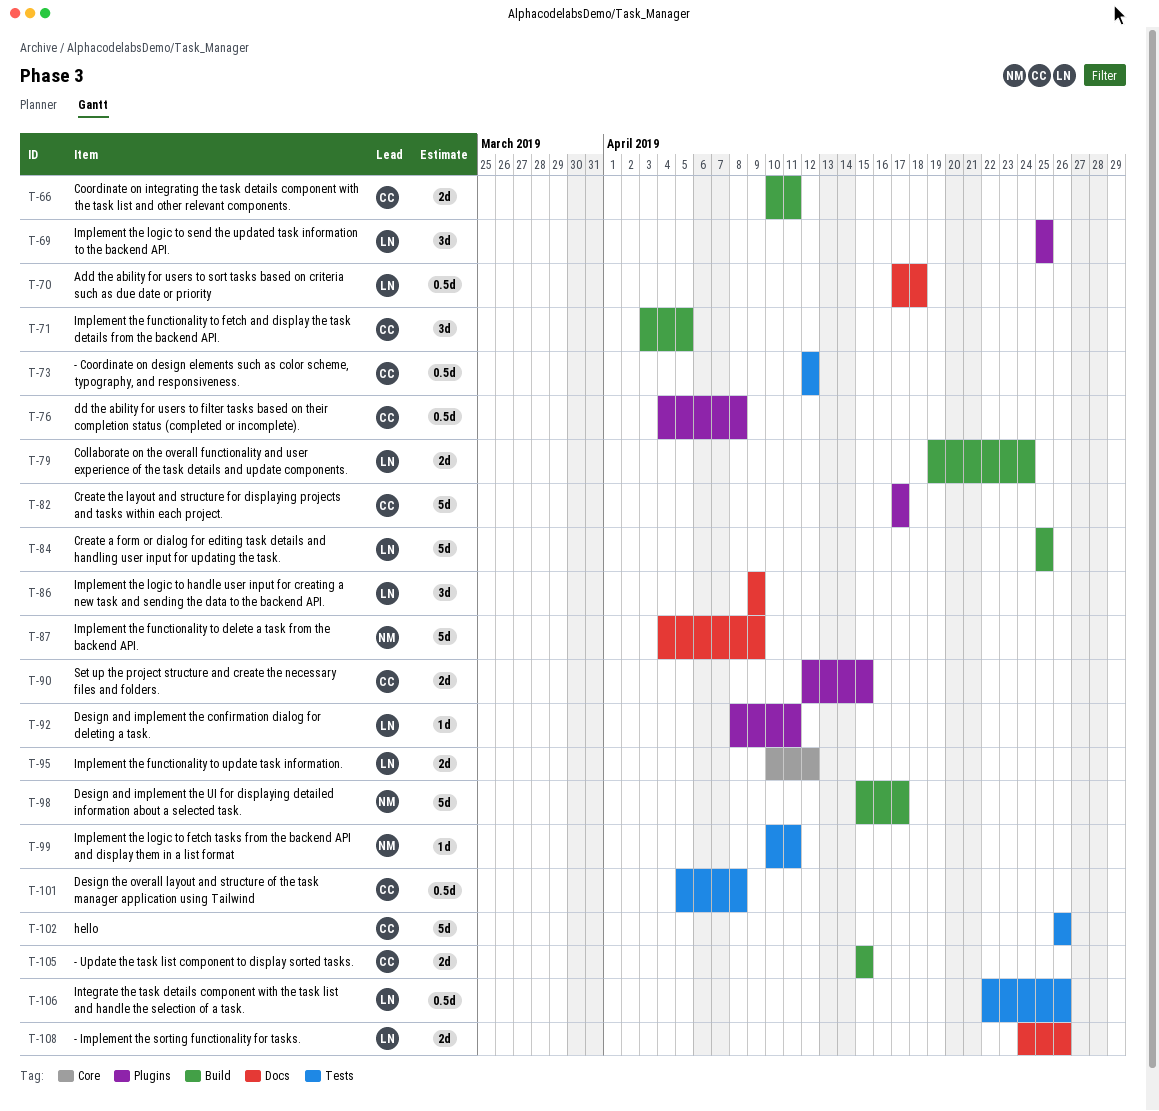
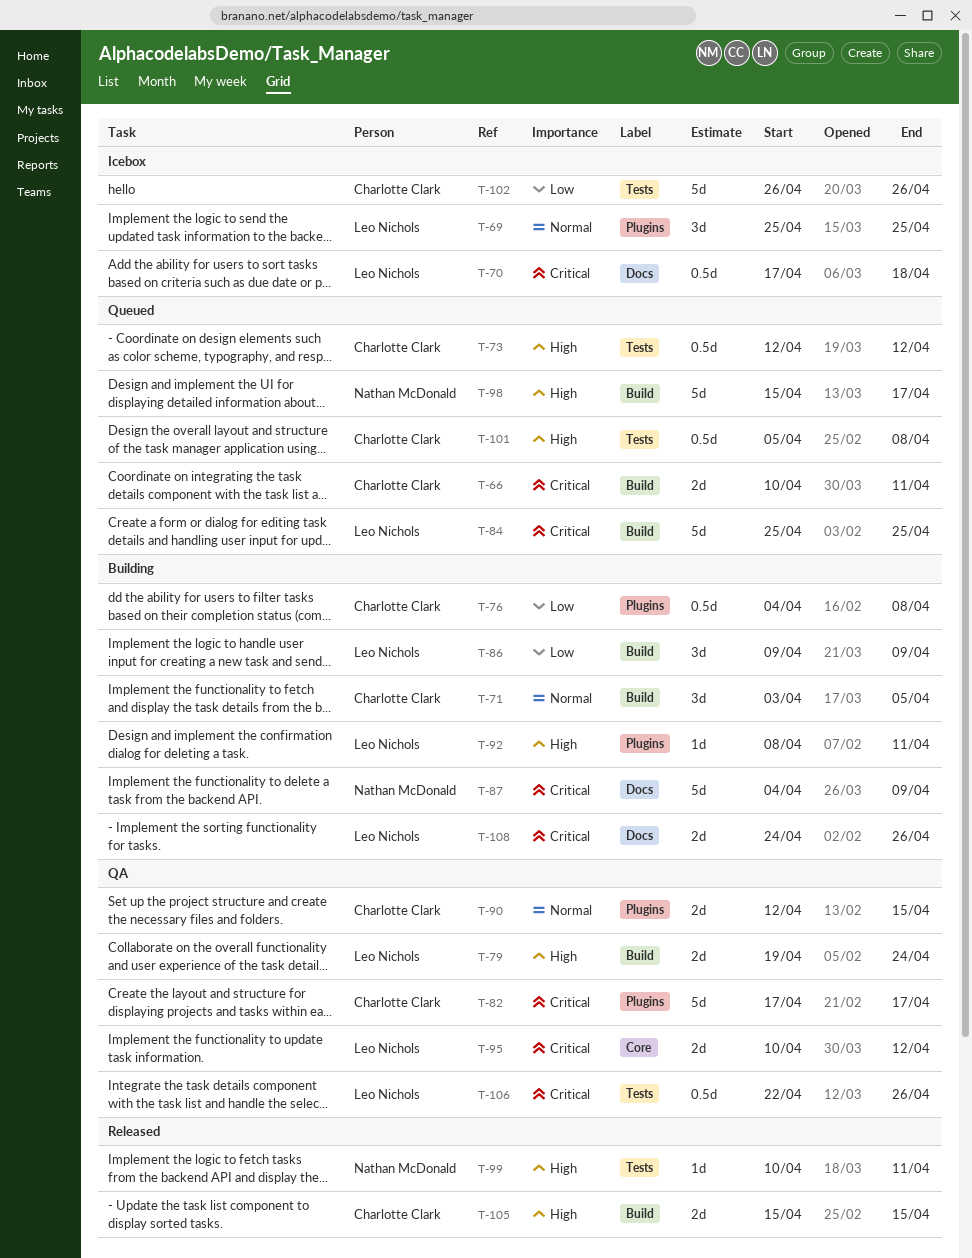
T-86, label: Docs -> Build

